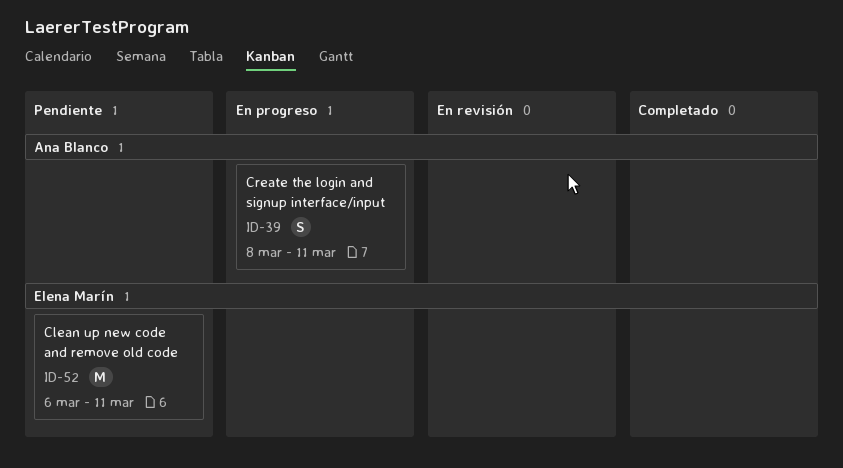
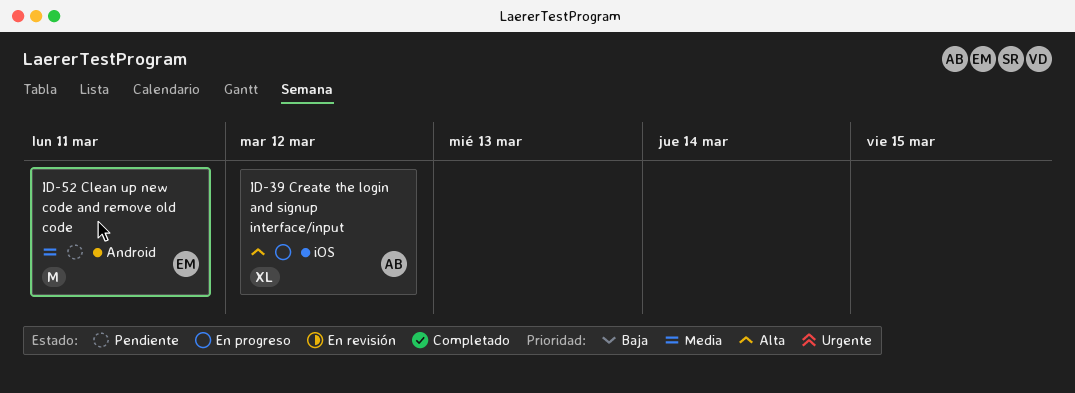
ID-39, estimate: S -> XL
ID-39, due: Mar 11 -> Mar 12

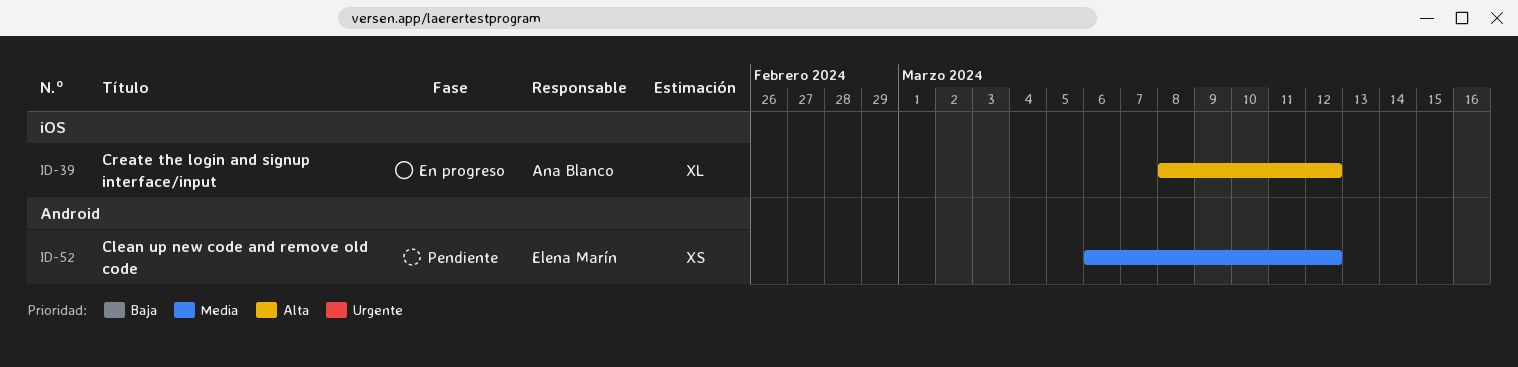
ID-52, estimate: M -> XS
ID-52, due: Mar 11 -> Mar 12

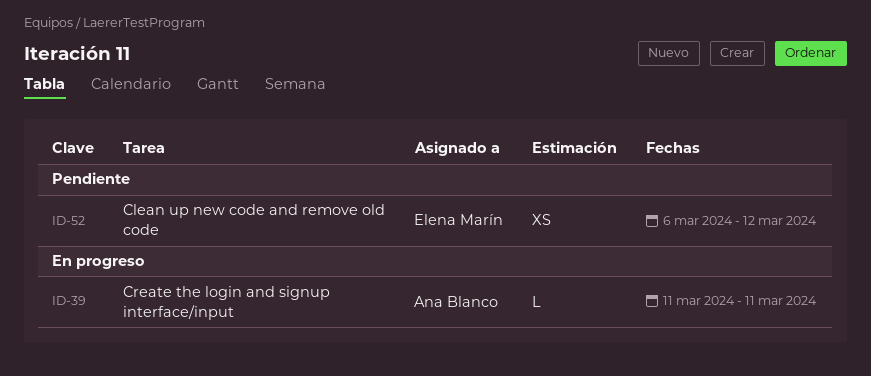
ID-39, estimate: XL -> L
ID-39, start: Mar 8 -> Mar 11
ID-39, due: Mar 12 -> Mar 11

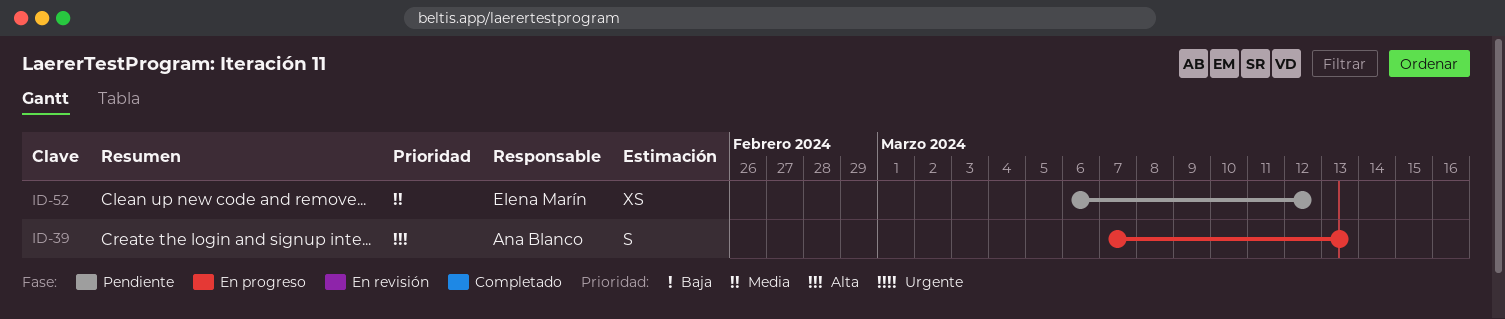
ID-39, estimate: L -> S
ID-39, start: Mar 11 -> Mar 7
ID-39, due: Mar 11 -> Mar 13

